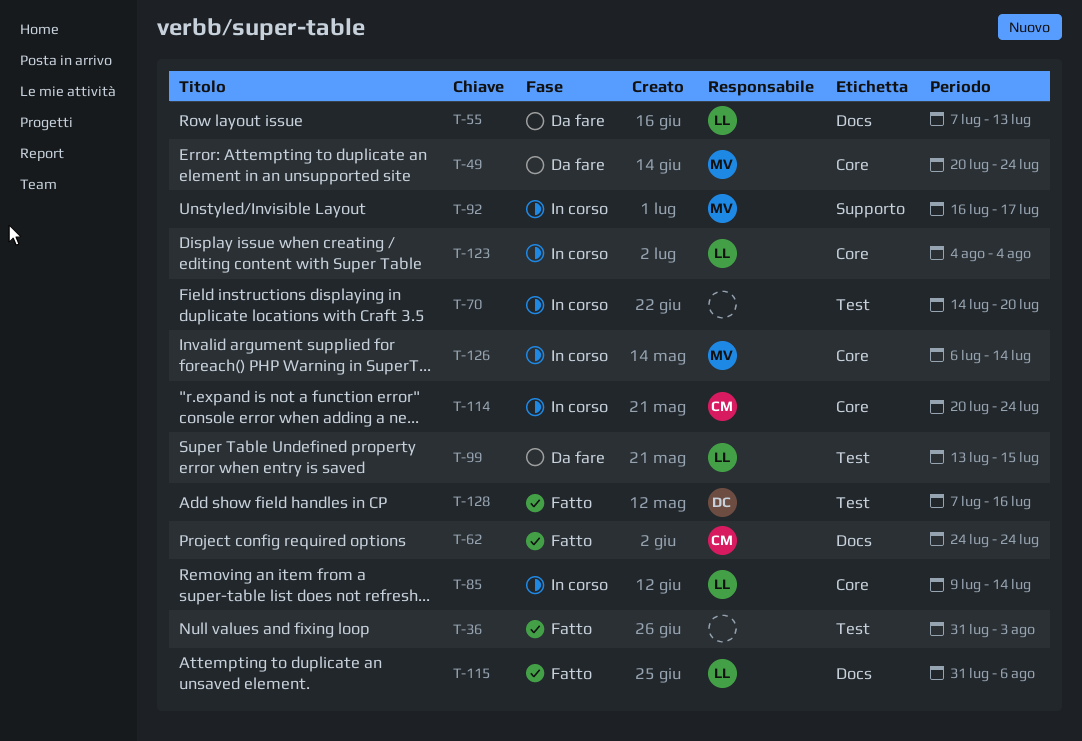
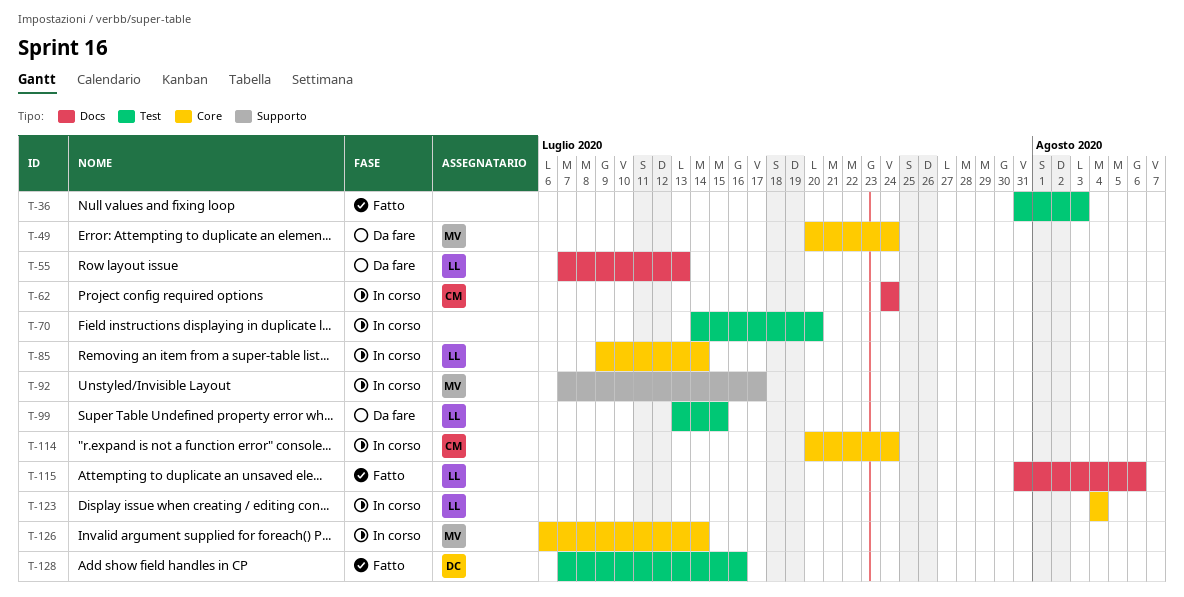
T-62, status: Fatto -> In corso
T-92, start: Jul 16 -> Jul 7

